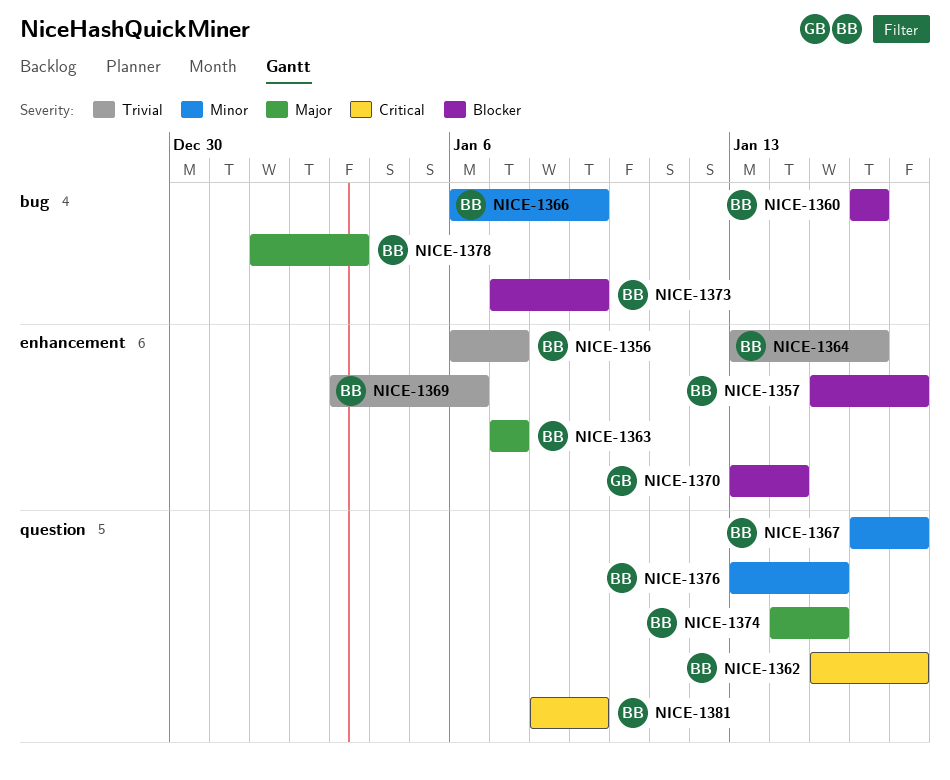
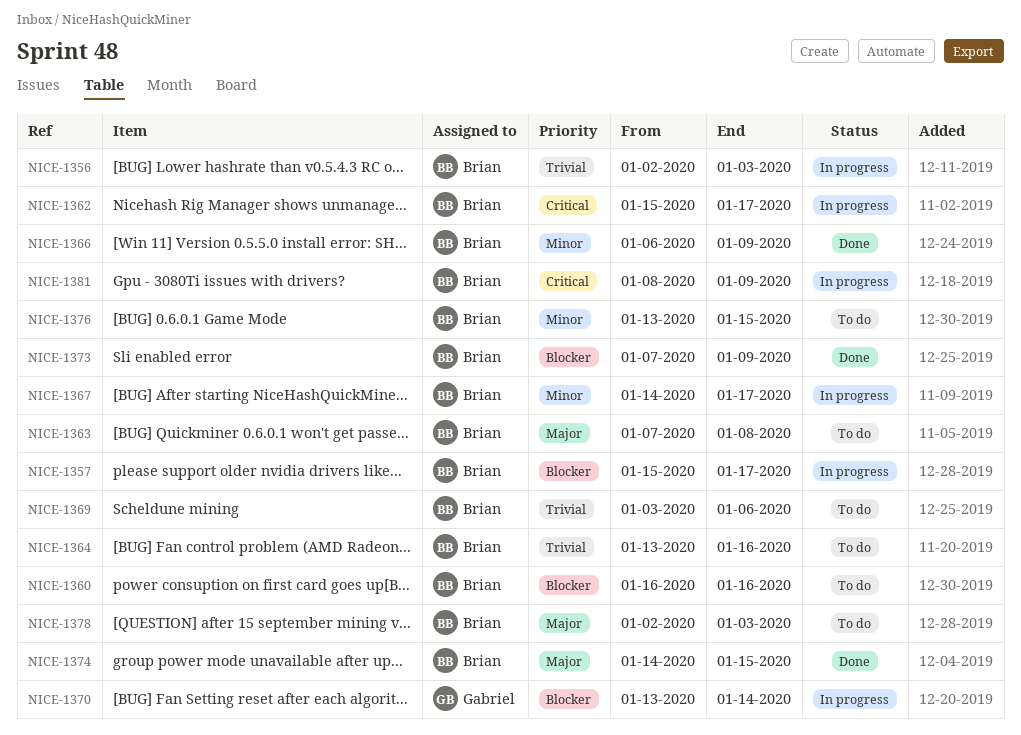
NICE-1356, start: Jan 6 -> Jan 2
NICE-1356, due: Jan 7 -> Jan 3
NICE-1363, due: Jan 7 -> Jan 8
NICE-1367, start: Jan 16 -> Jan 14
NICE-1378, start: Jan 1 -> Jan 2

